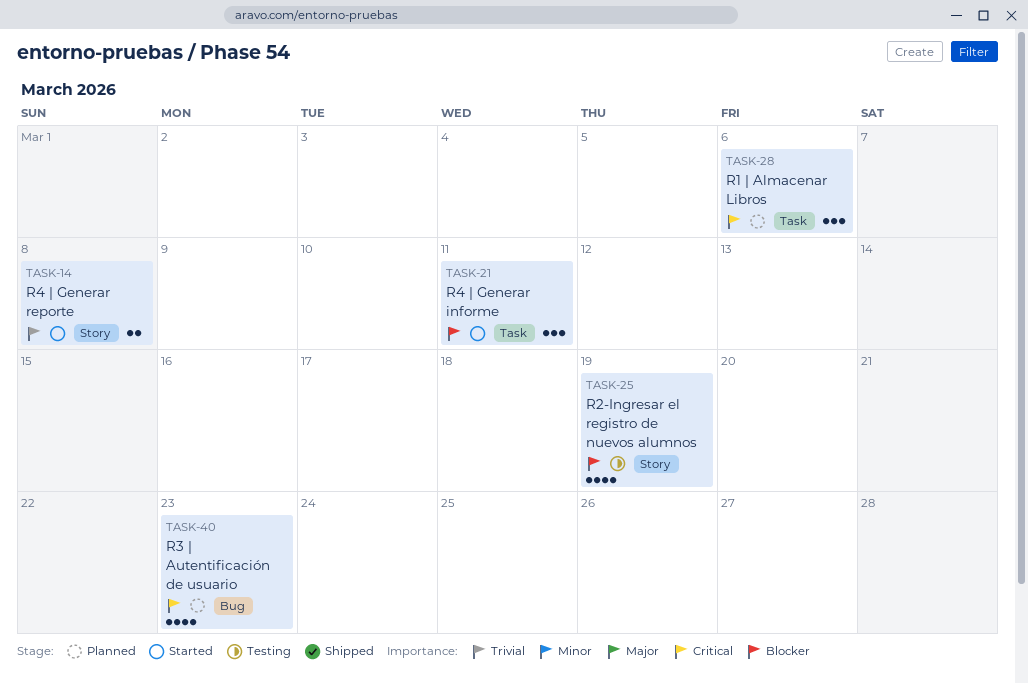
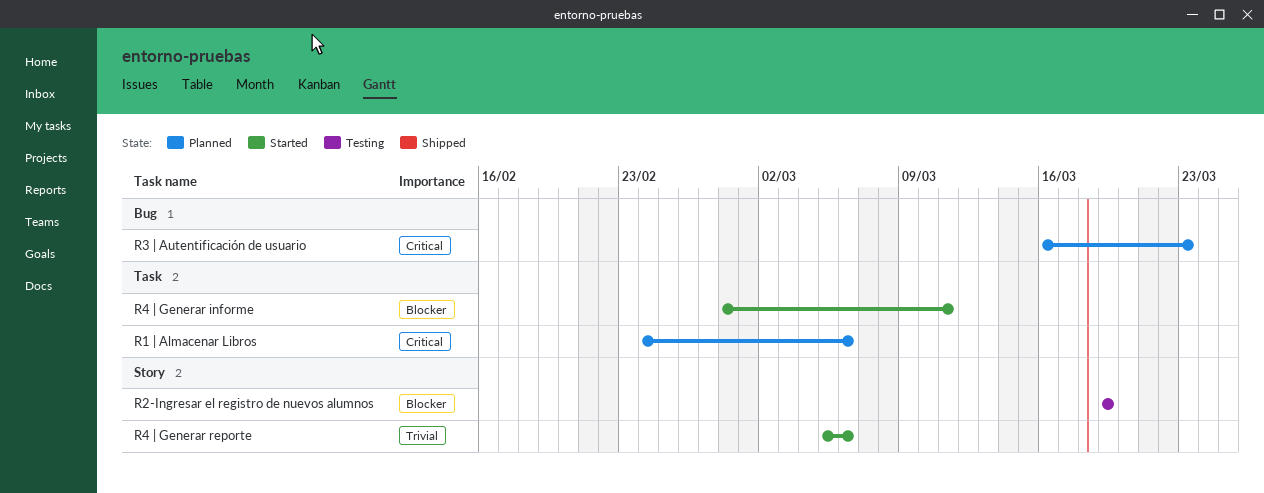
R4 | Generar reporte, due: Mar 8 -> Mar 6

